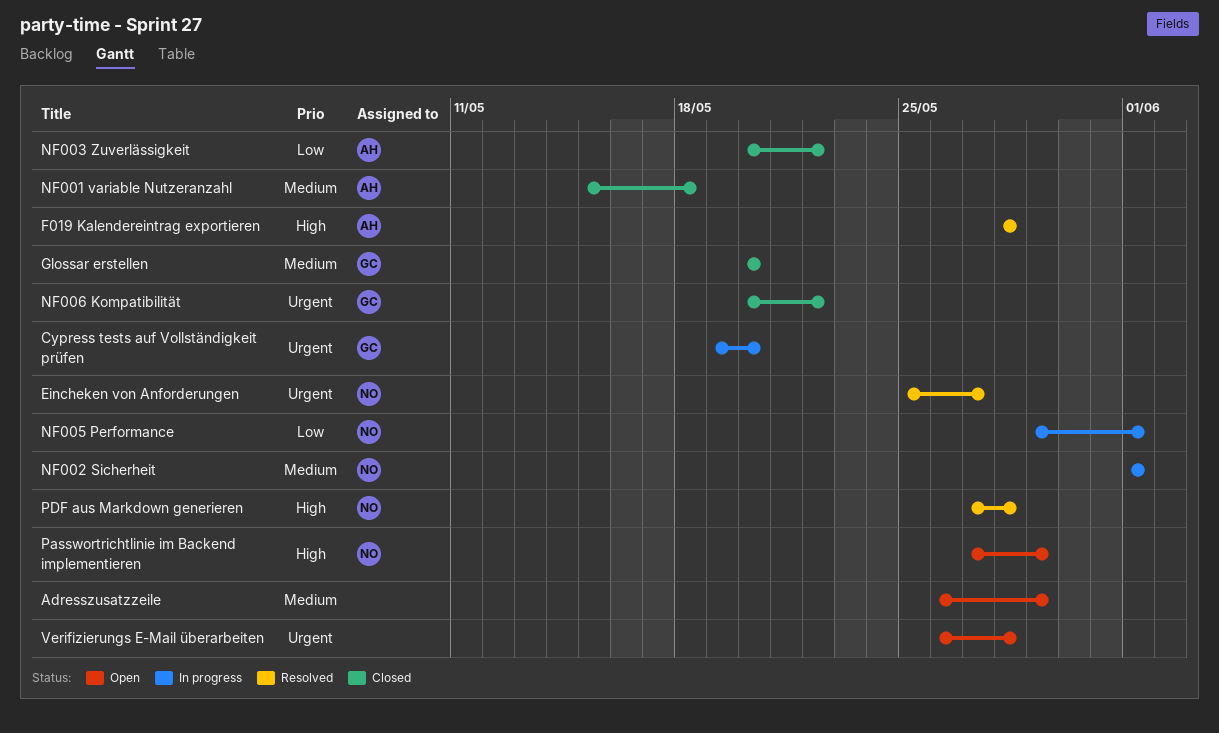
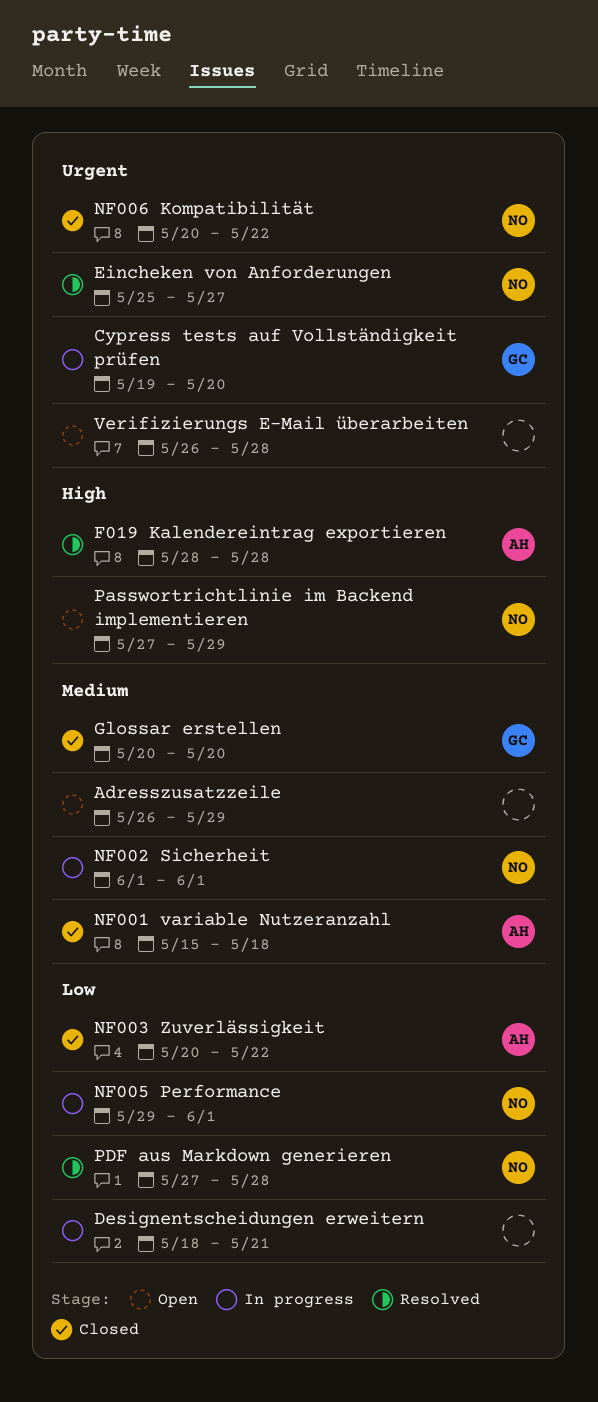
Designentscheidungen erweitern: none -> present
NF006 Kompatibilität, owner: GC -> NO
PDF aus Markdown generieren, priority: High -> Low

